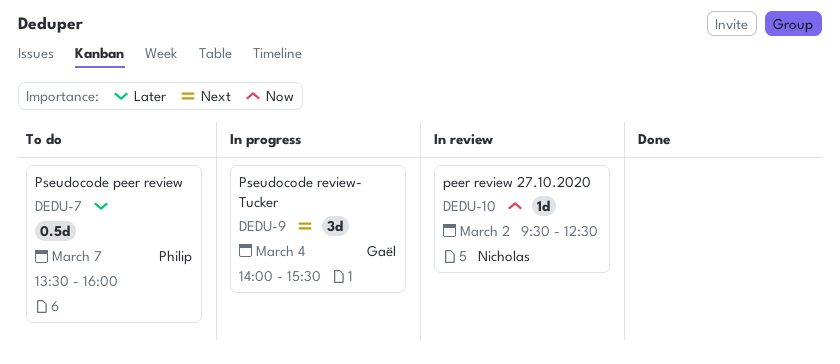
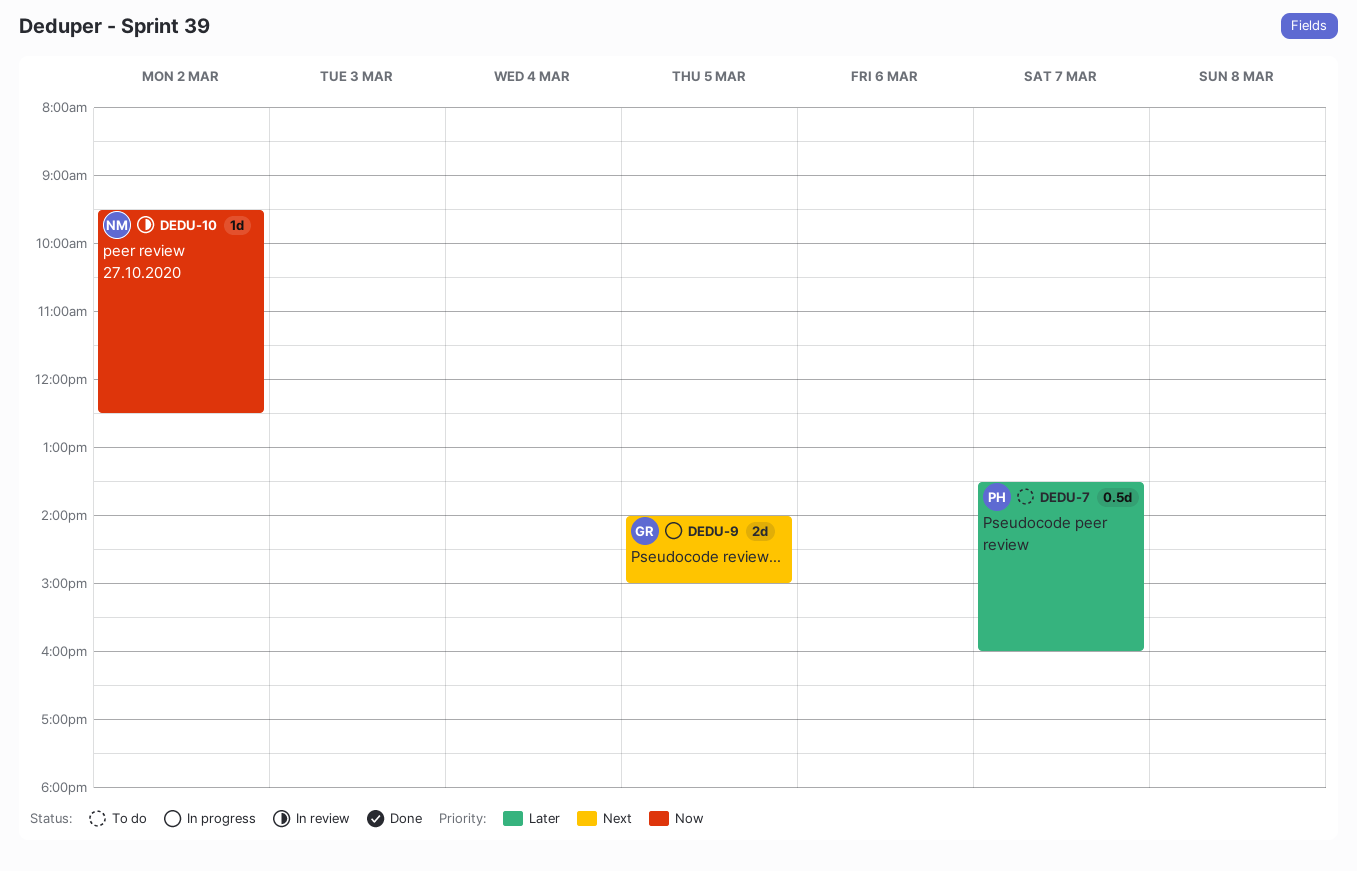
DEDU-9, estimate: 3d -> 2d
DEDU-9, day: Mar 4 -> Mar 5
DEDU-9, ends: 15:30 -> 15:00

